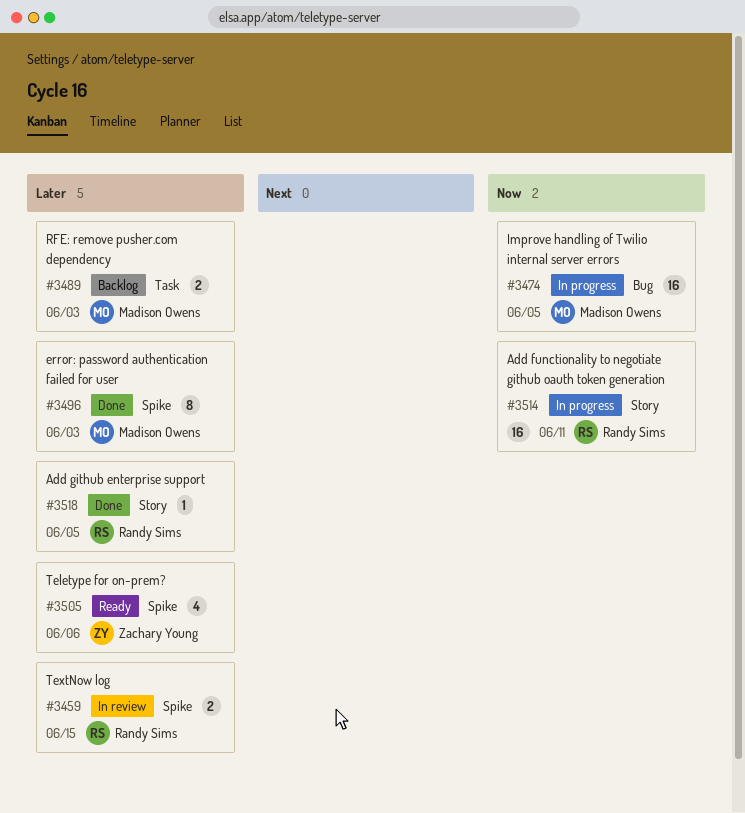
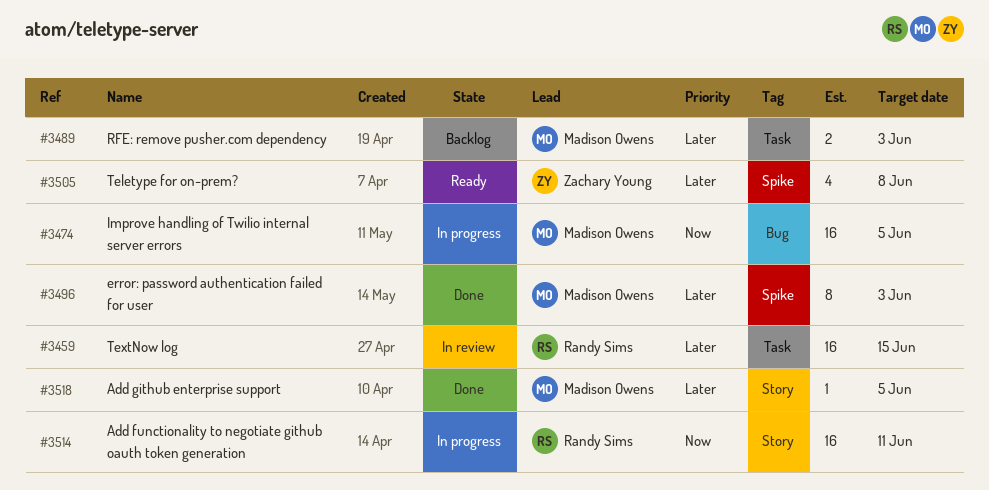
#3459, label: Spike -> Task
#3459, estimate: 2 -> 16
#3505, due: Jun 6 -> Jun 8
#3518, owner: Randy Sims -> Madison Owens

